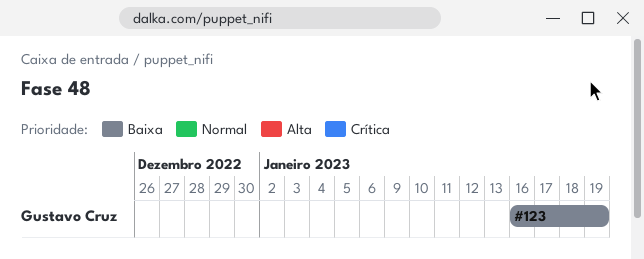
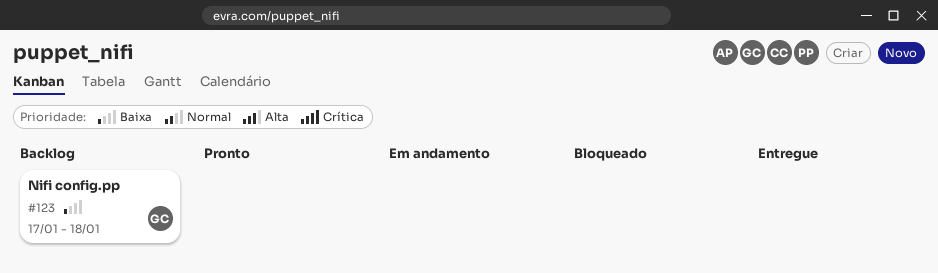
#123, start: Jan 16 -> Jan 17
#123, due: Jan 19 -> Jan 18

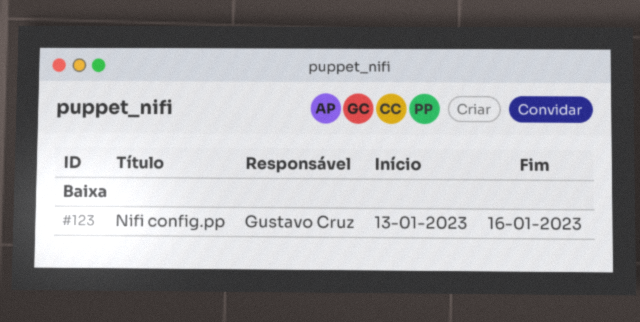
#123, start: Jan 17 -> Jan 13
#123, due: Jan 18 -> Jan 16

